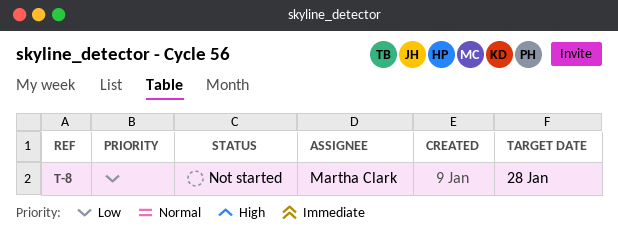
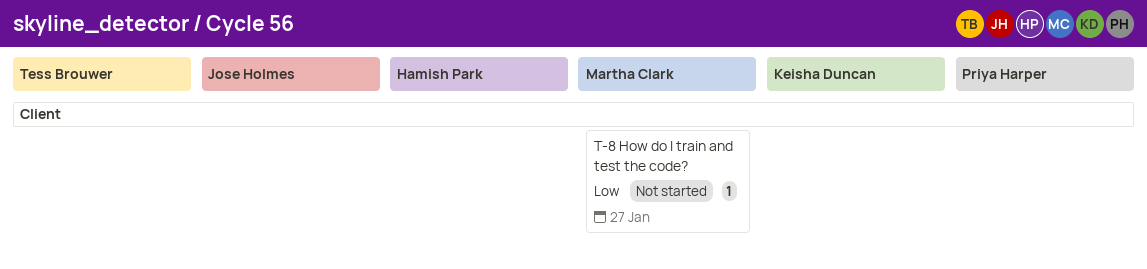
T-8, due: Jan 28 -> Jan 27

